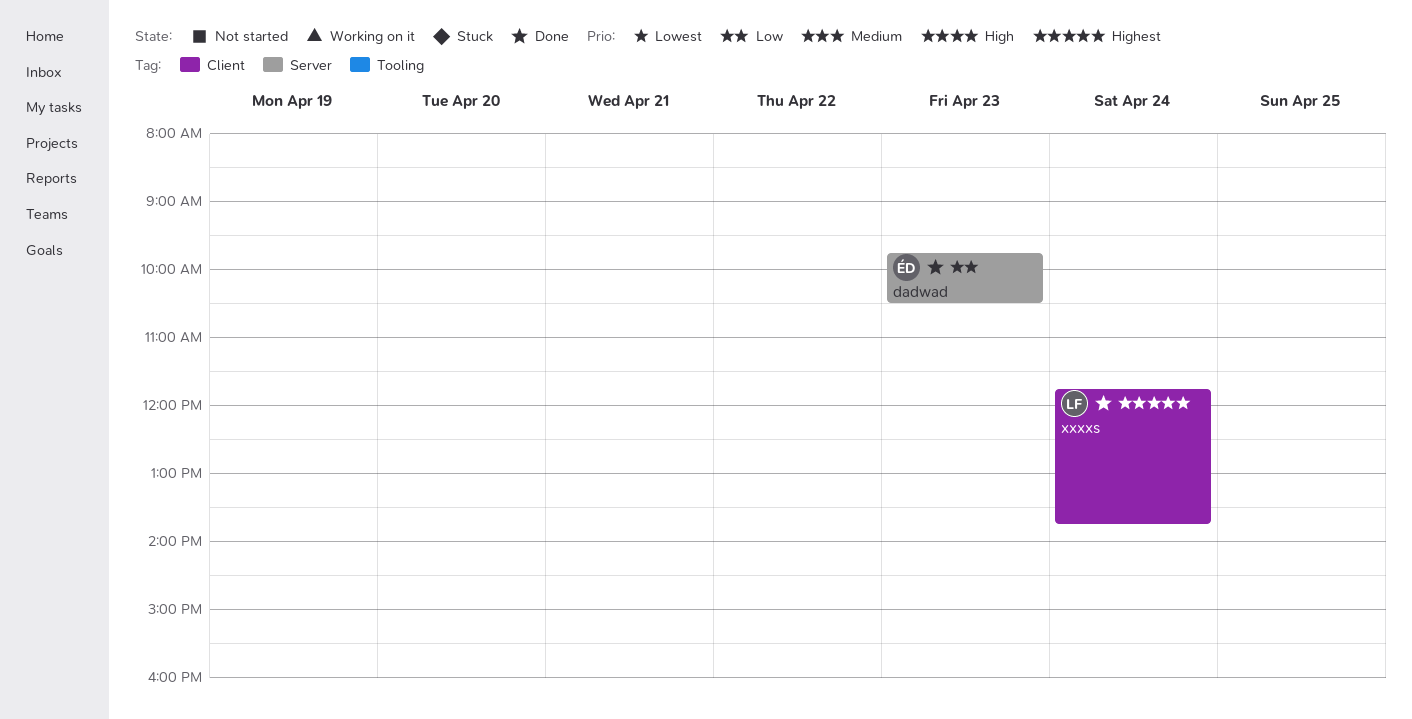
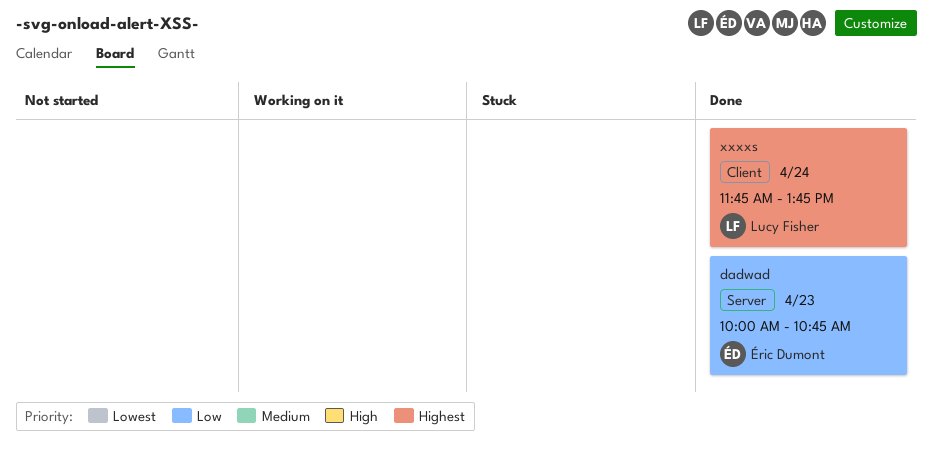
dadwad, begins: 09:45 -> 10:00
dadwad, ends: 10:30 -> 10:45

